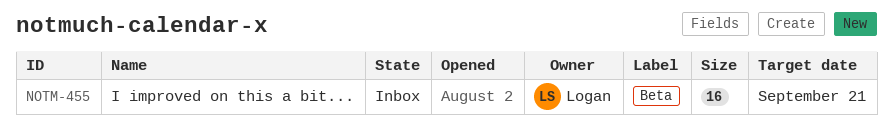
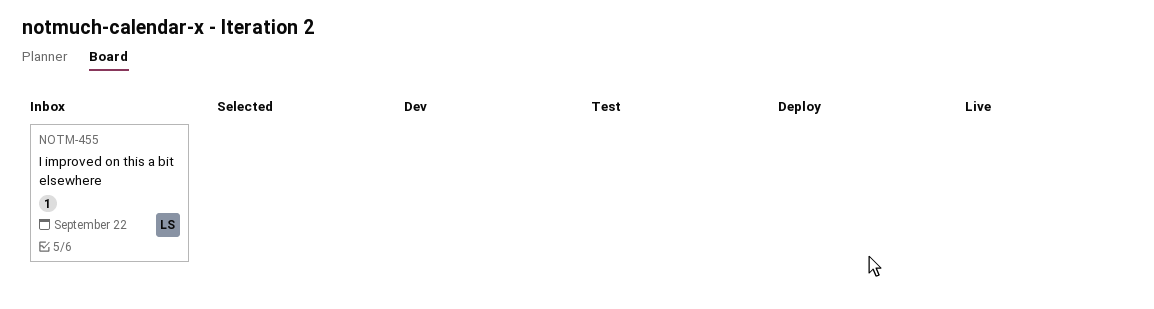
NOTM-455, estimate: 16 -> 1
NOTM-455, due: Sep 21 -> Sep 22

